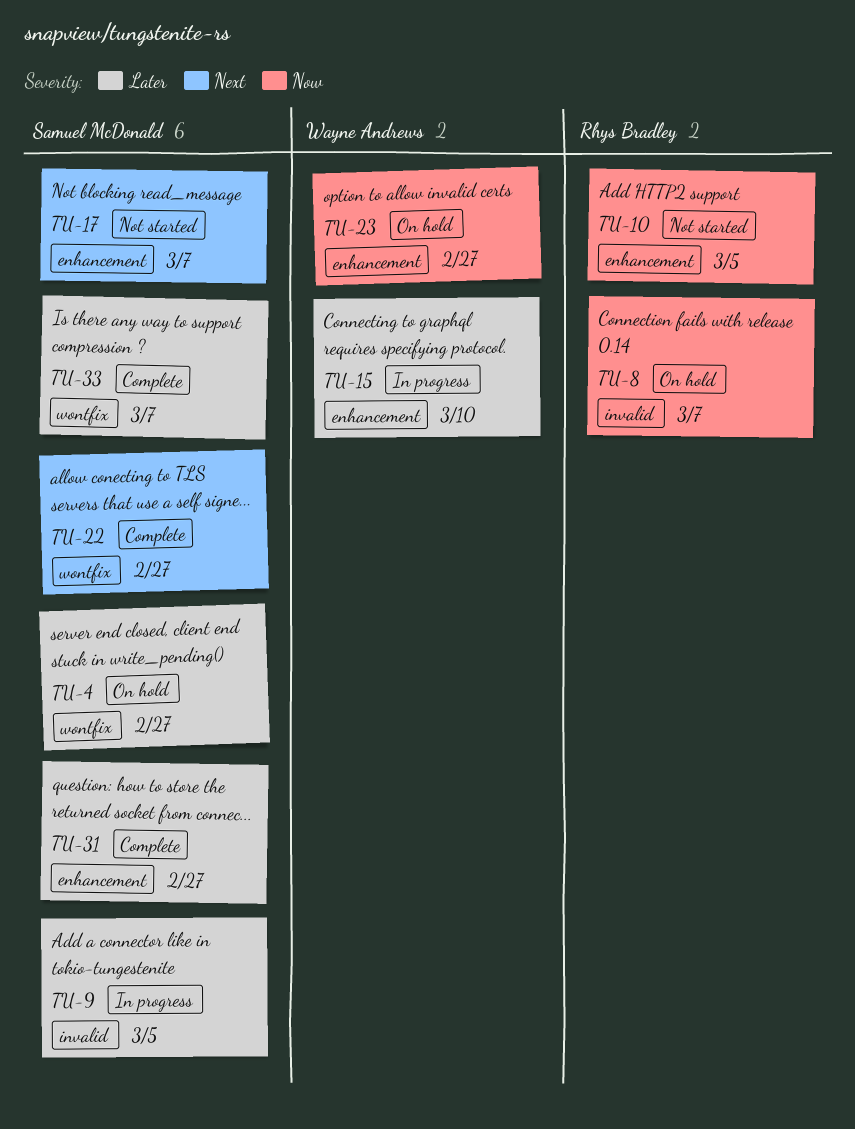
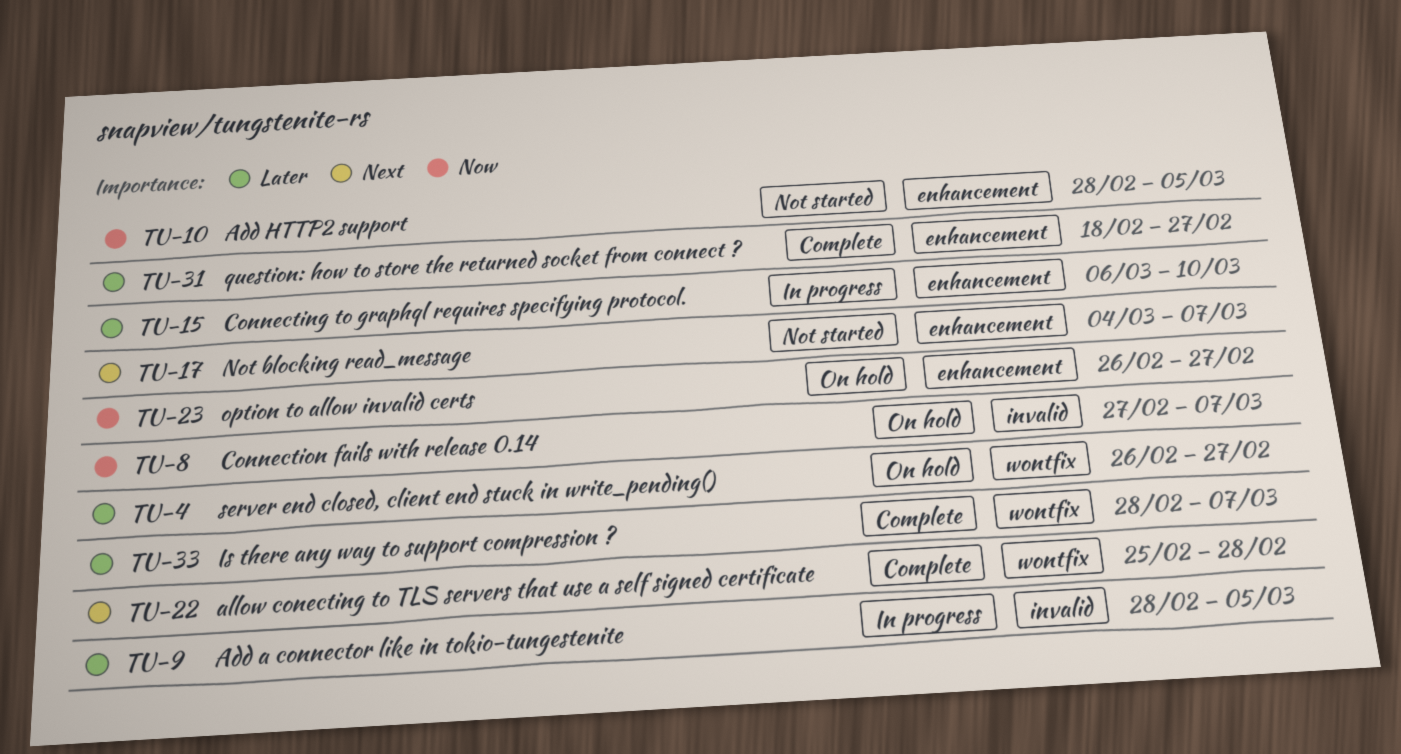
TU-22, due: Feb 27 -> Feb 28

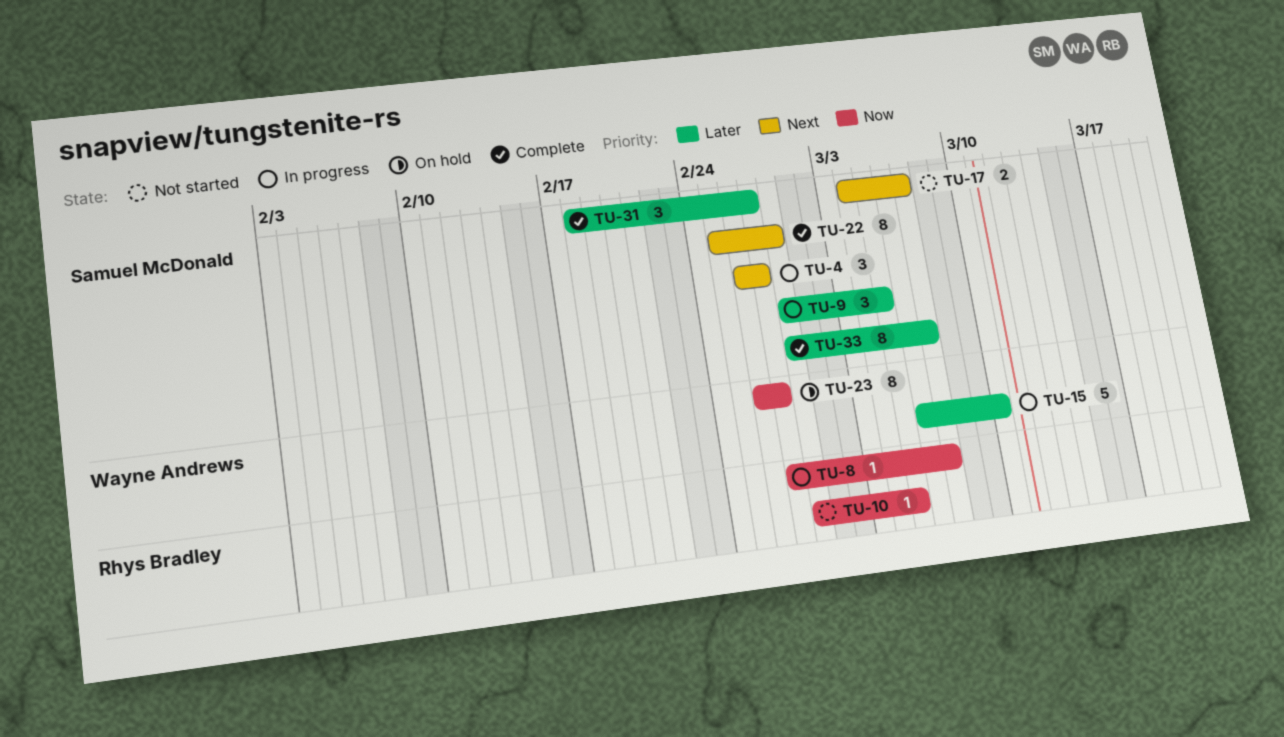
TU-4, status: On hold -> In progress
TU-4, priority: Later -> Next
TU-8, status: On hold -> In progress

